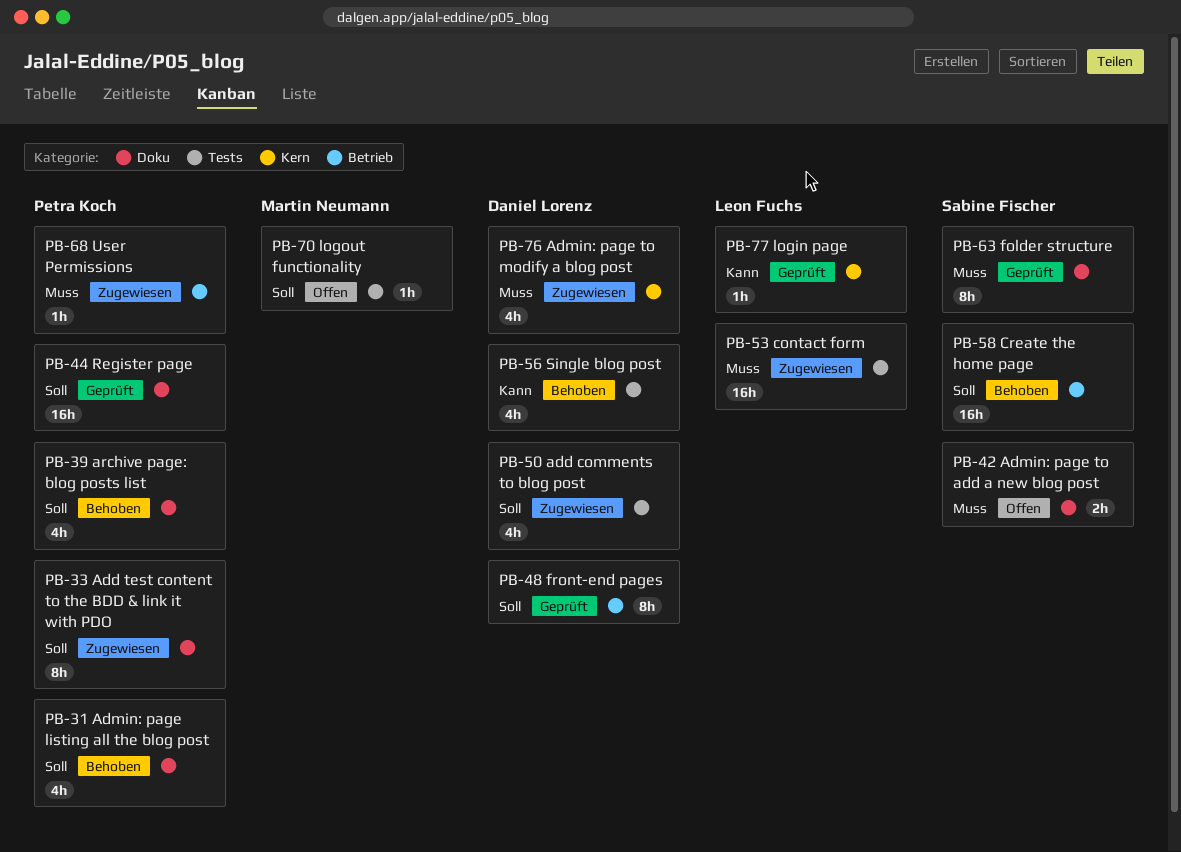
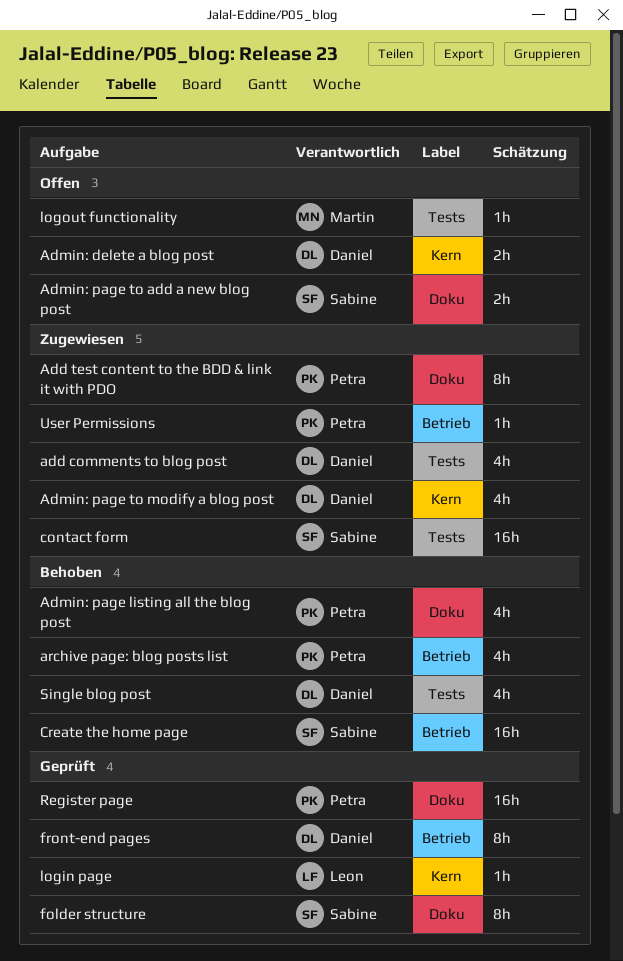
Admin: delete a blog post: none -> present
archive page: blog posts list, label: Doku -> Betrieb
contact form, owner: Leon Fuchs -> Sabine Fischer

